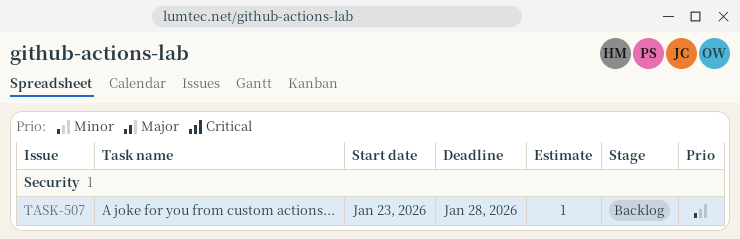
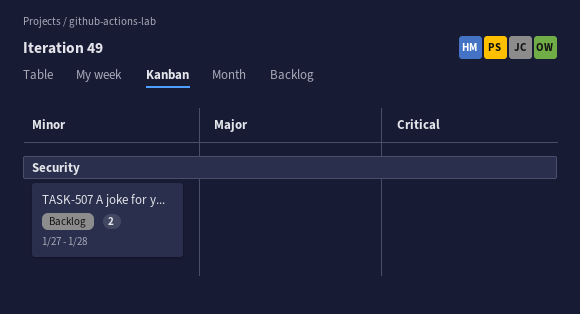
TASK-507, estimate: 1 -> 2
TASK-507, start: Jan 23 -> Jan 27

